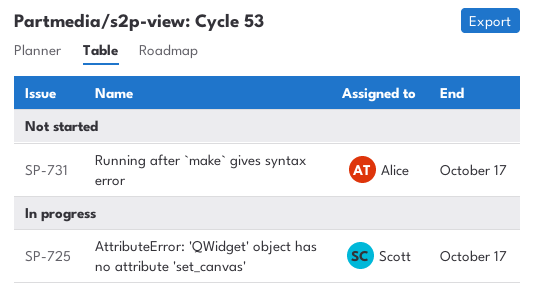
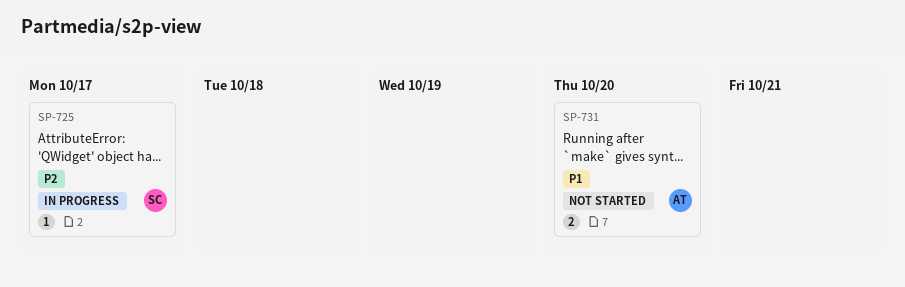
SP-731, due: Oct 17 -> Oct 20

